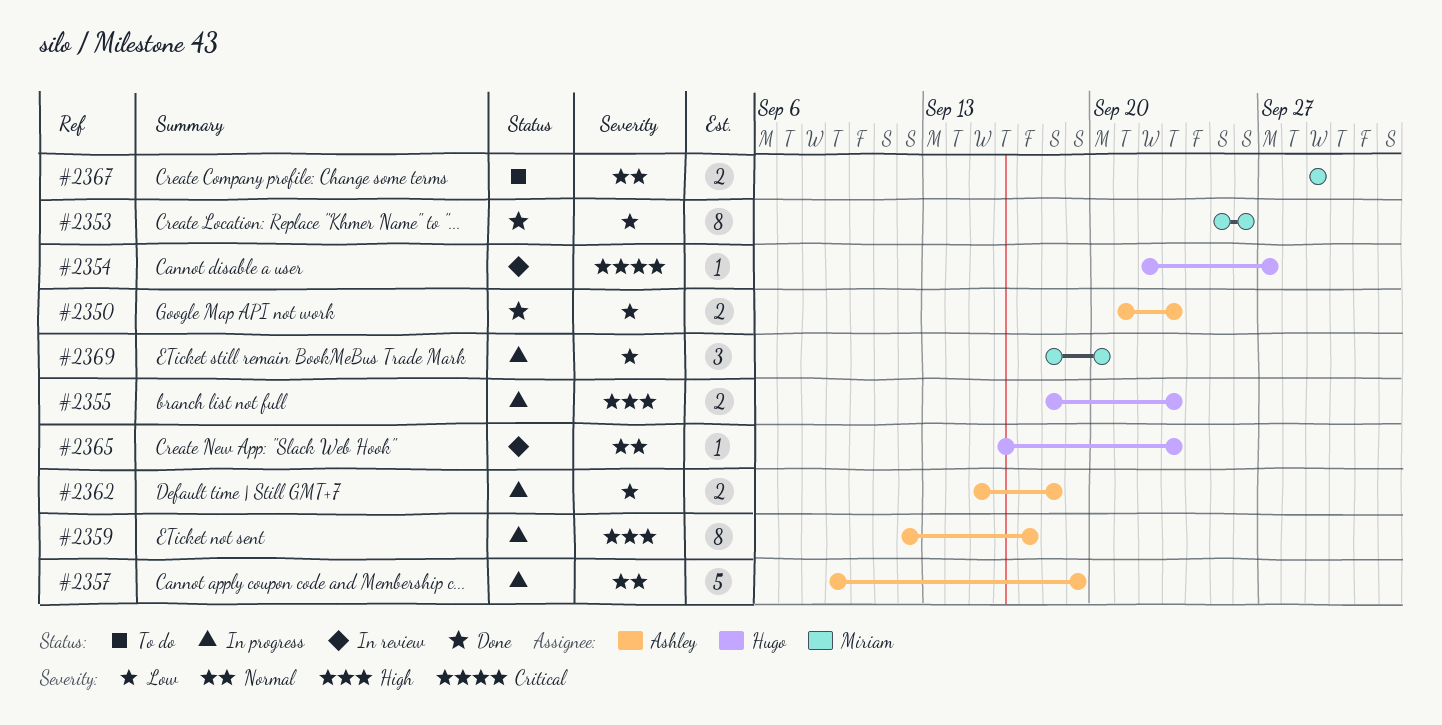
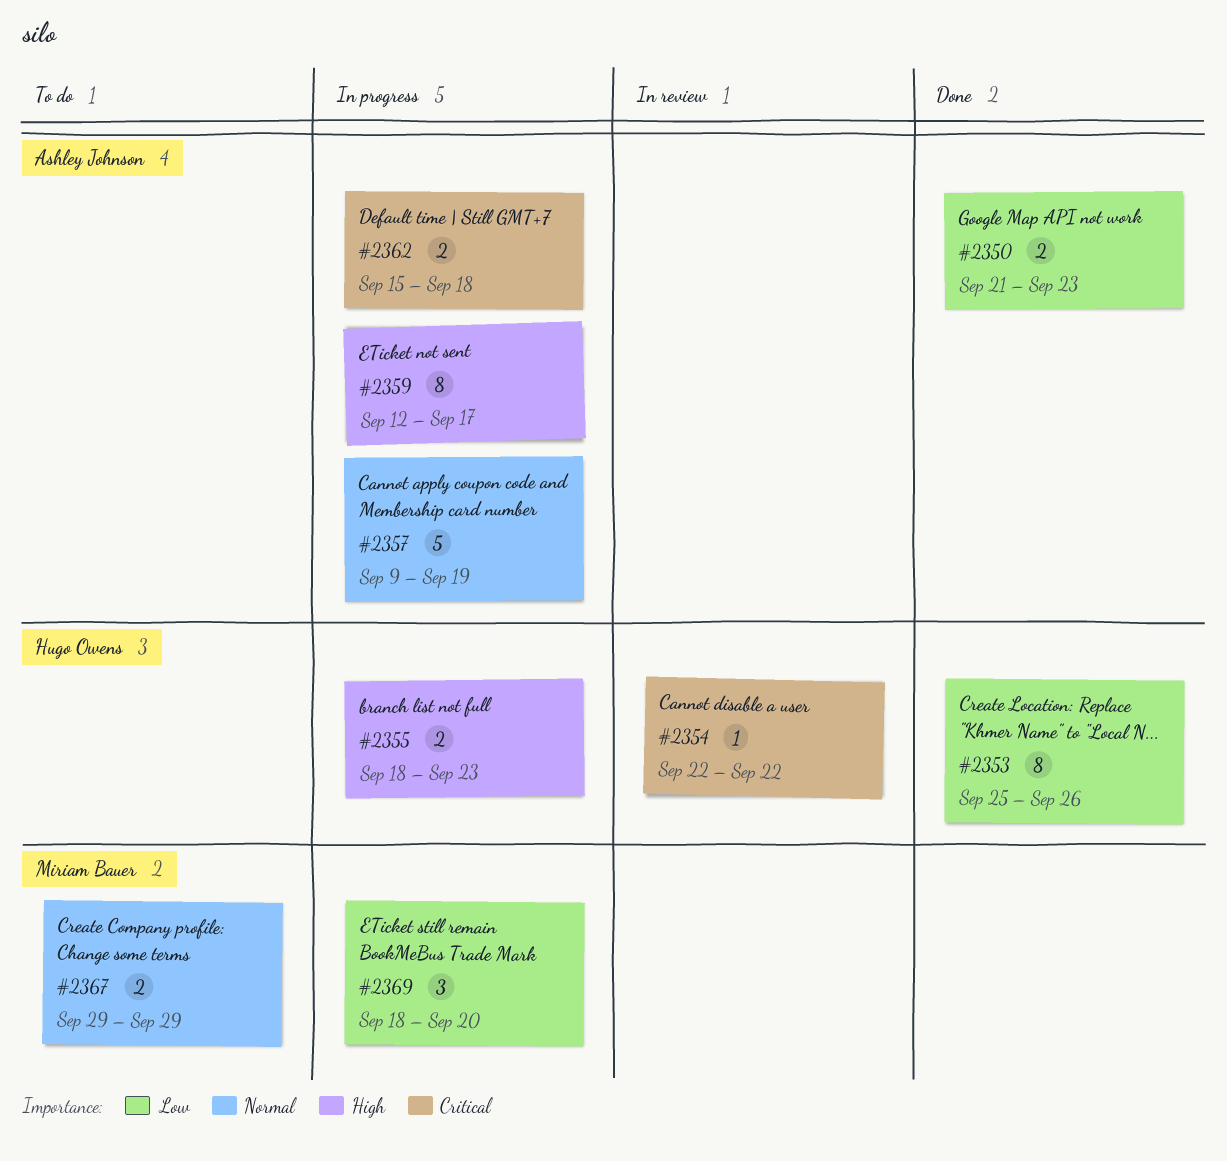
#2353, owner: Miriam Bauer -> Hugo Owens
#2354, due: Sep 27 -> Sep 22
#2362, priority: Low -> Critical
#2365: present -> none

